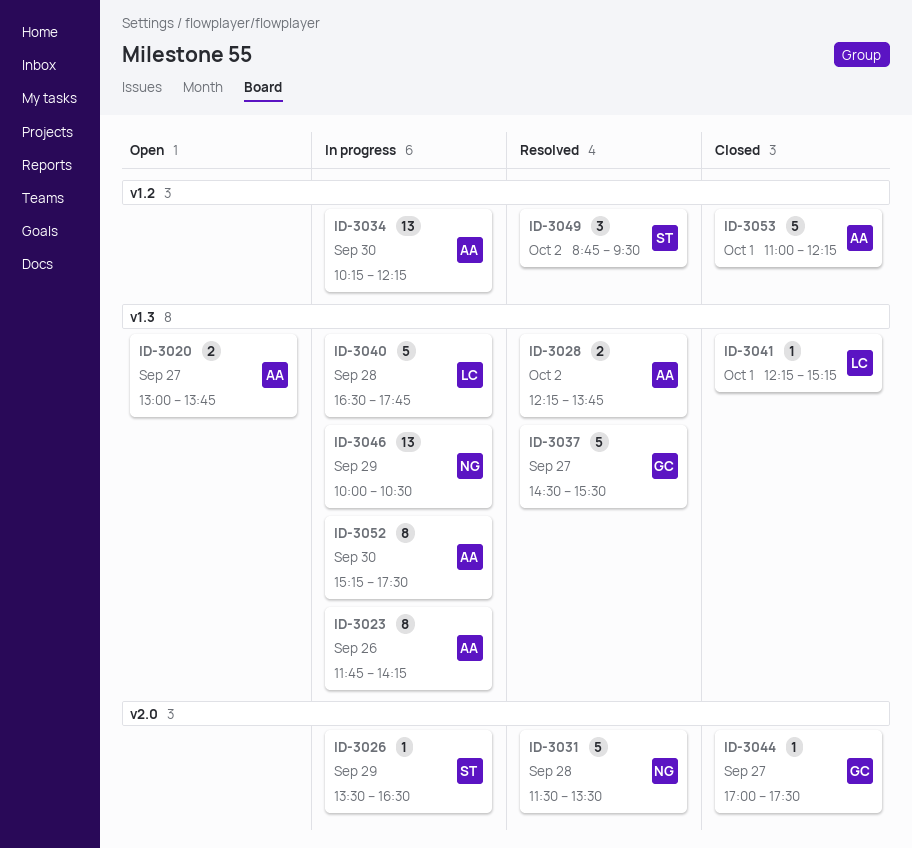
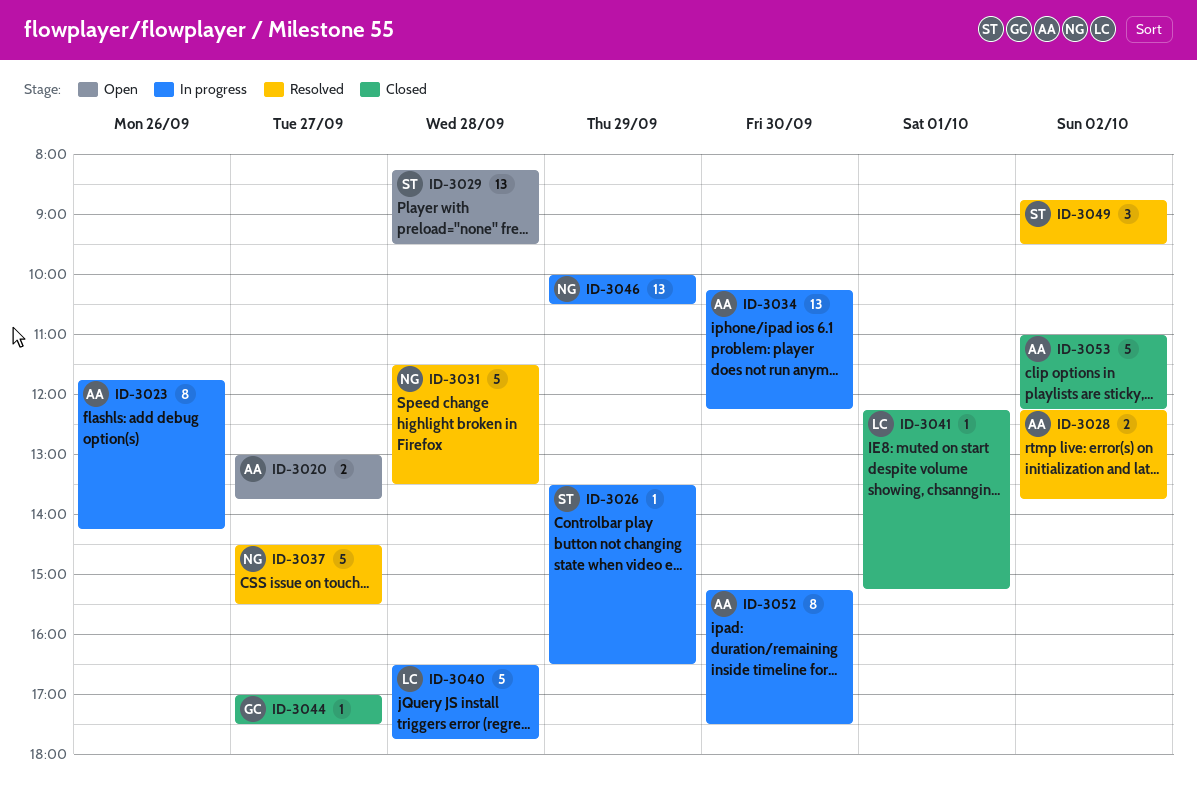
ID-3029: none -> present
ID-3037, owner: GC -> NG
ID-3053, day: Oct 1 -> Oct 2

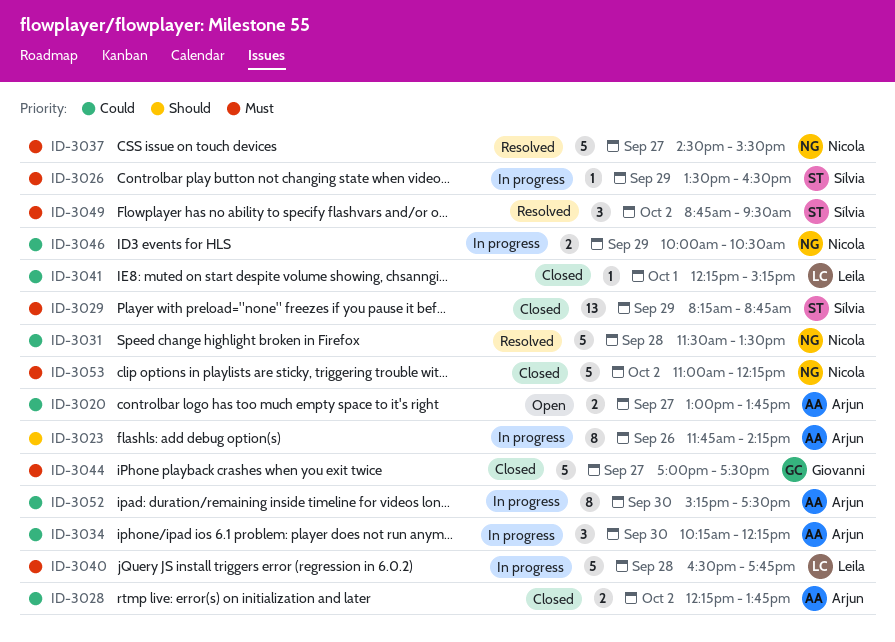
ID-3028, status: Resolved -> Closed
ID-3029, status: Open -> Closed
ID-3029, day: Sep 28 -> Sep 29
ID-3029, ends: 09:30 -> 08:45
ID-3034, estimate: 13 -> 3
ID-3044, estimate: 1 -> 5
ID-3046, estimate: 13 -> 2
ID-3053, owner: Arjun -> Nicola

